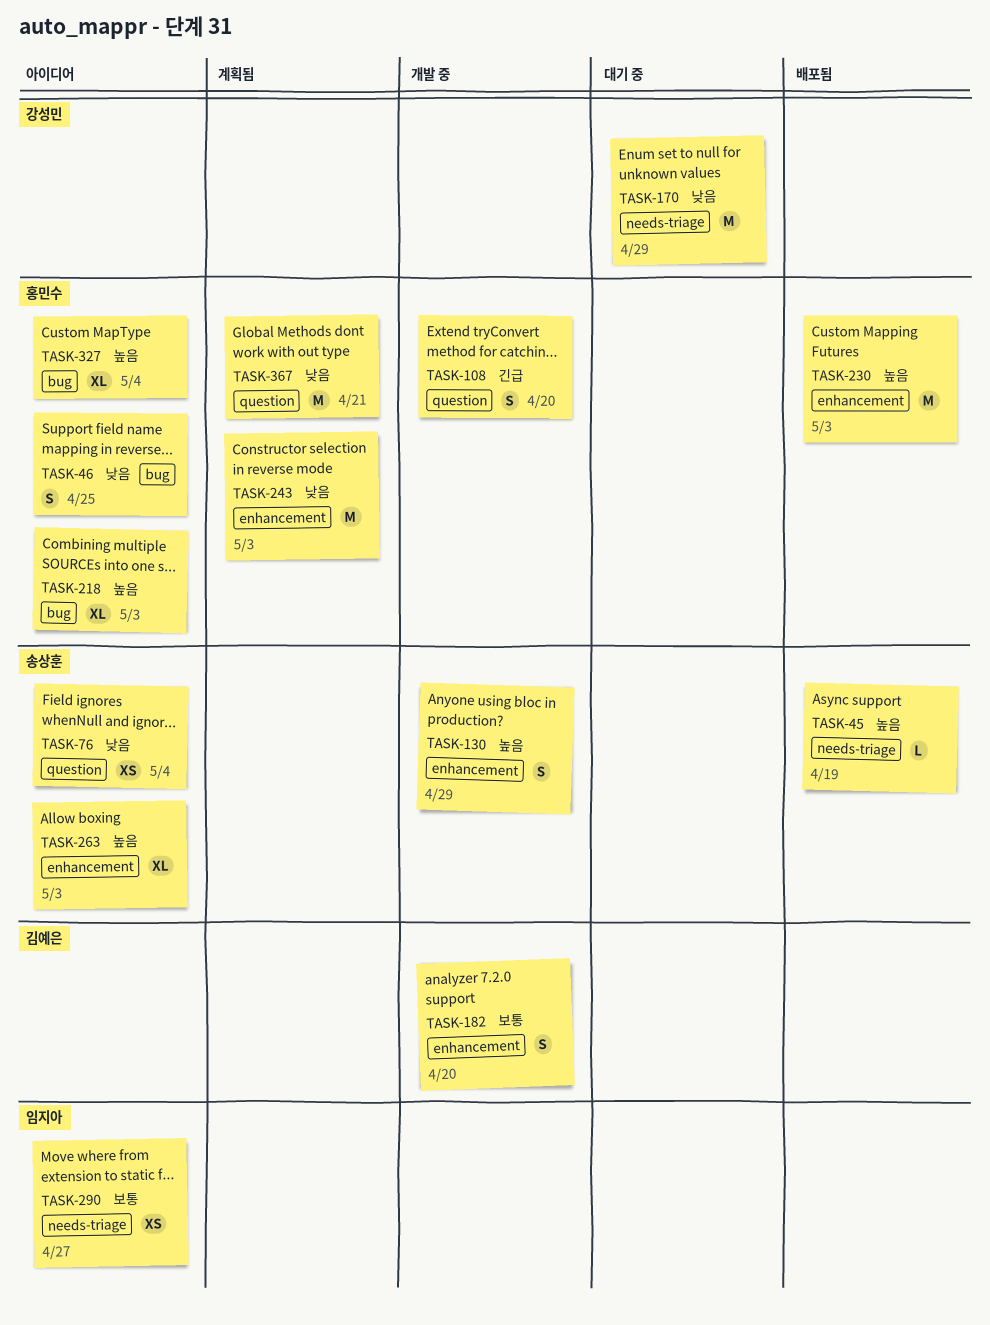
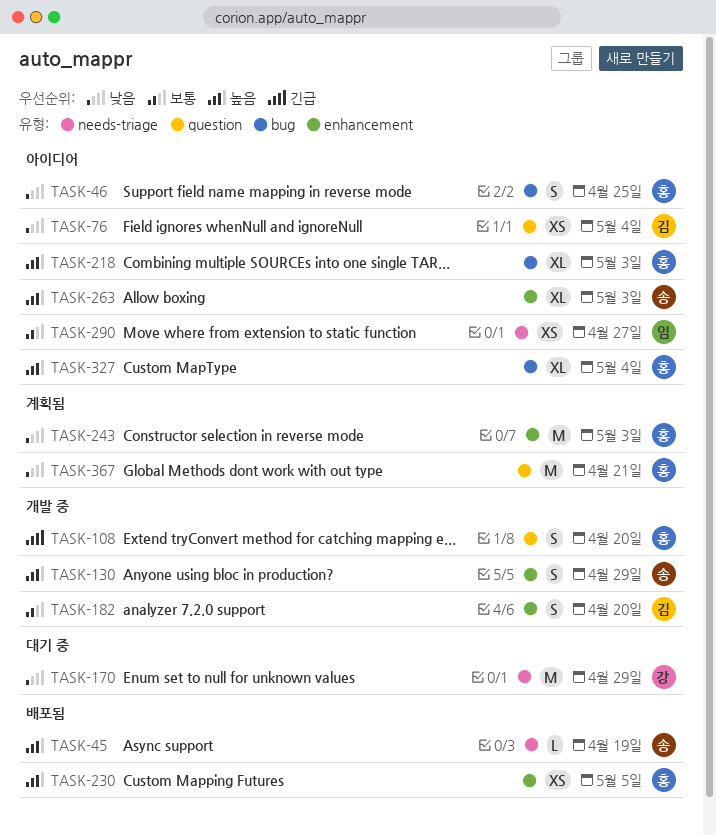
TASK-76, owner: 송상훈 -> 김예은
TASK-230, estimate: M -> XS
TASK-230, due: May 3 -> May 5

